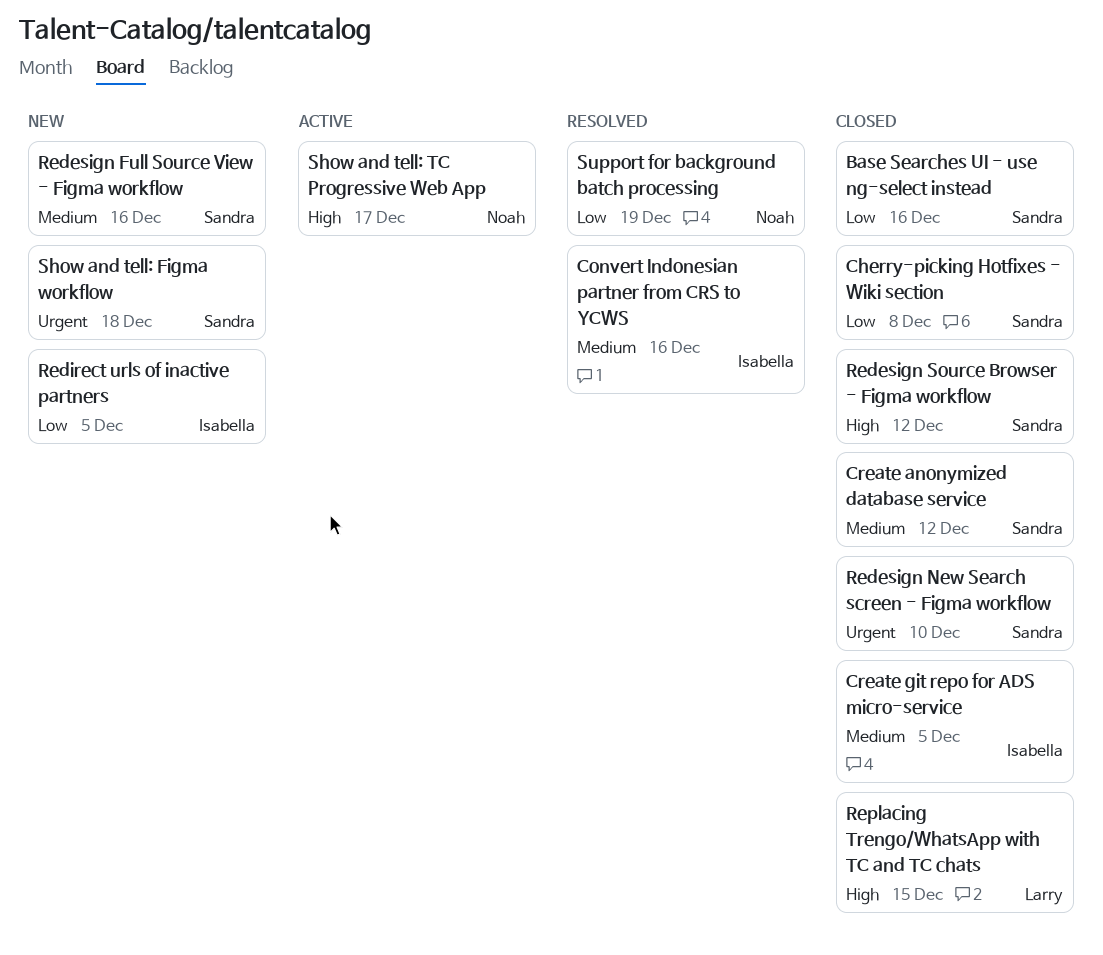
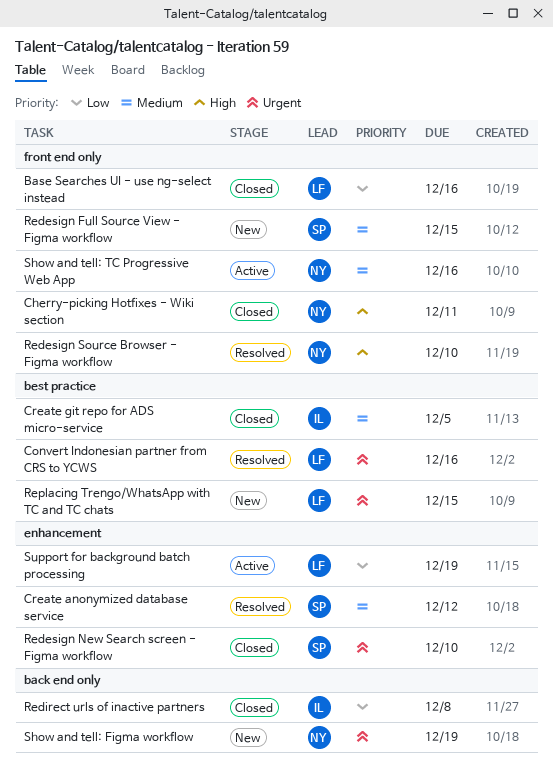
Base Searches UI - use ng-select instead, owner: Sandra -> Larry
Cherry-picking Hotfixes - Wiki section, owner: Sandra -> Noah
Cherry-picking Hotfixes - Wiki section, priority: Low -> High
Cherry-picking Hotfixes - Wiki section, due: Dec 8 -> Dec 11
Convert Indonesian partner from CRS to YCWS, owner: Isabella -> Larry
Convert Indonesian partner from CRS to YCWS, priority: Medium -> Urgent
Create anonymized database service, status: Closed -> Resolved
Redesign Full Source View - Figma workflow, due: Dec 16 -> Dec 15
Redesign Source Browser - Figma workflow, status: Closed -> Resolved
Redesign Source Browser - Figma workflow, owner: Sandra -> Noah
Redesign Source Browser - Figma workflow, due: Dec 12 -> Dec 10
Redirect urls of inactive partners, status: New -> Closed
Redirect urls of inactive partners, due: Dec 5 -> Dec 8
Replacing Trengo/WhatsApp with TC and TC chats, status: Closed -> New
Replacing Trengo/WhatsApp with TC and TC chats, priority: High -> Urgent
Show and tell: Figma workflow, owner: Sandra -> Noah
Show and tell: Figma workflow, due: Dec 18 -> Dec 19
Show and tell: TC Progressive Web App, priority: High -> Medium
Show and tell: TC Progressive Web App, due: Dec 17 -> Dec 16
Support for background batch processing, status: Resolved -> Active
Support for background batch processing, owner: Noah -> Larry

